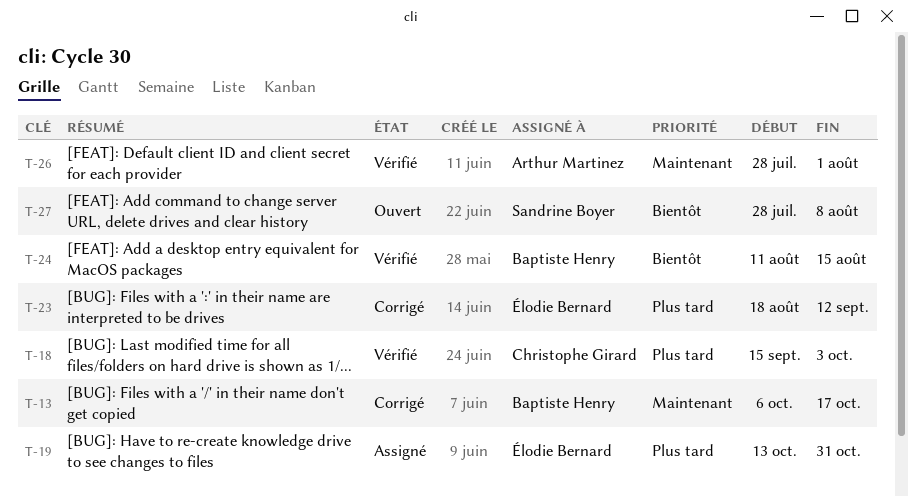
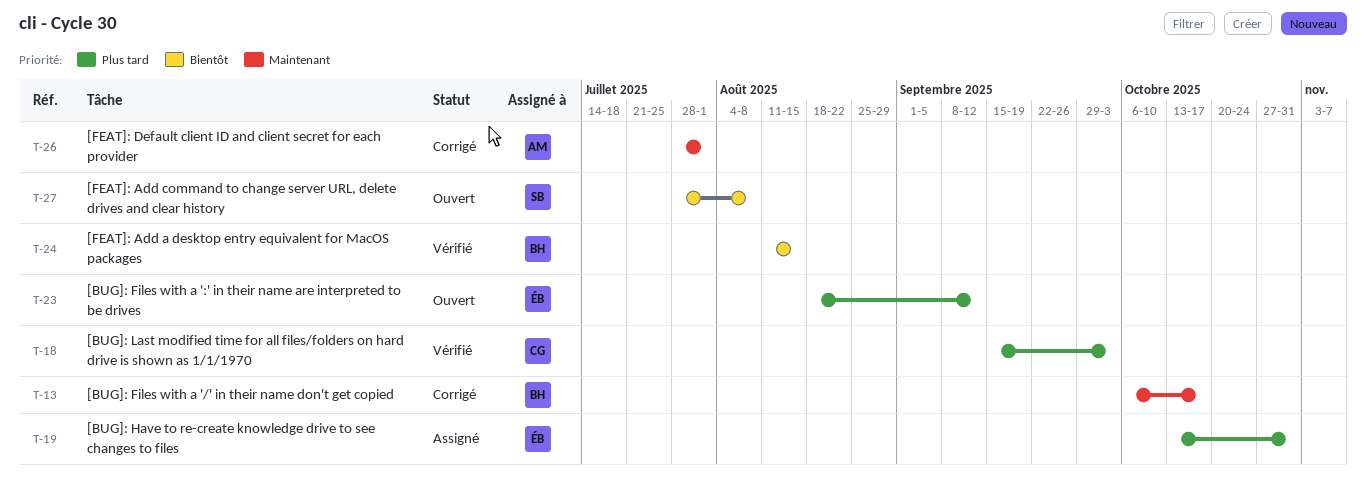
T-23, status: Corrigé -> Ouvert
T-26, status: Vérifié -> Corrigé

